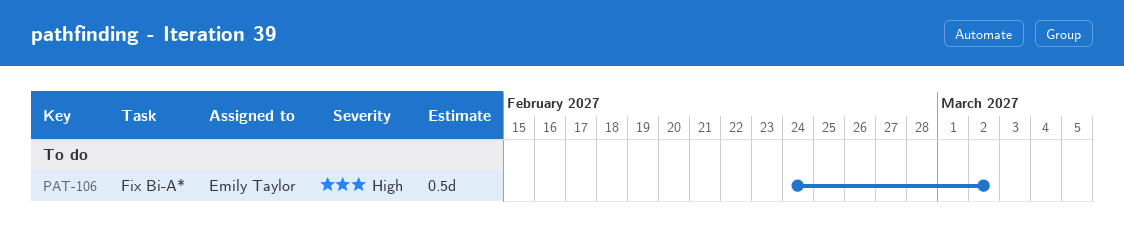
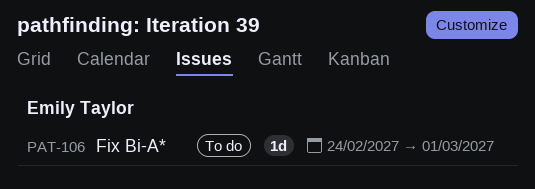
PAT-106, estimate: 0.5d -> 1d
PAT-106, due: Mar 2 -> Mar 1

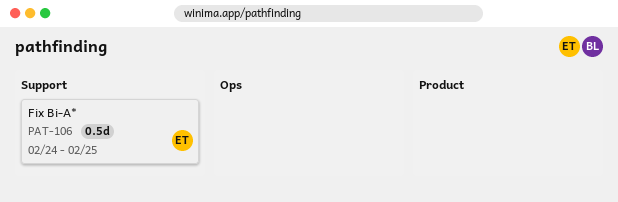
PAT-106, estimate: 1d -> 0.5d
PAT-106, due: Mar 1 -> Feb 25

